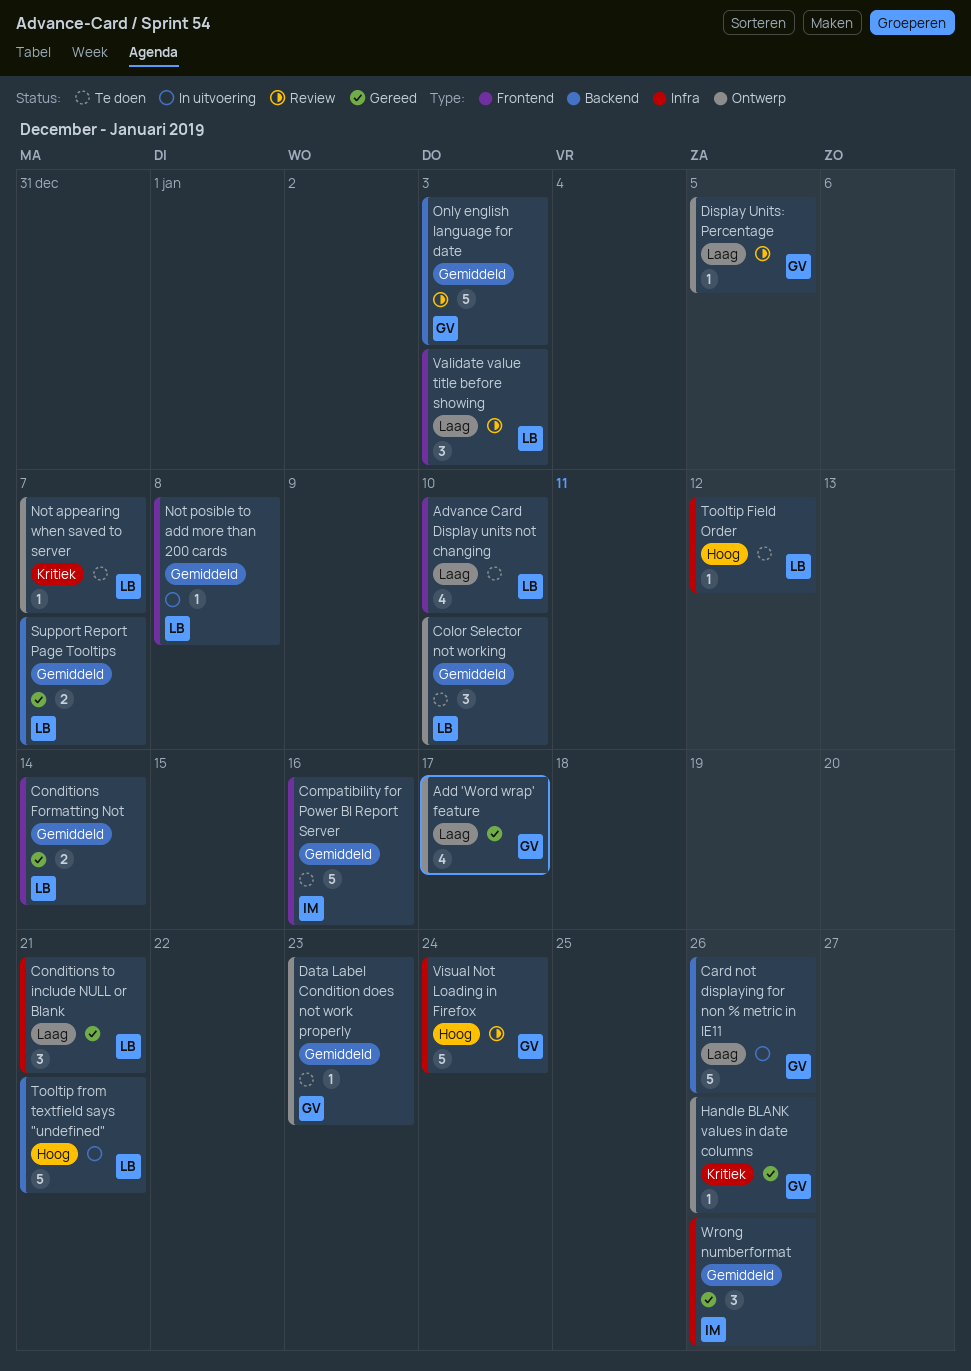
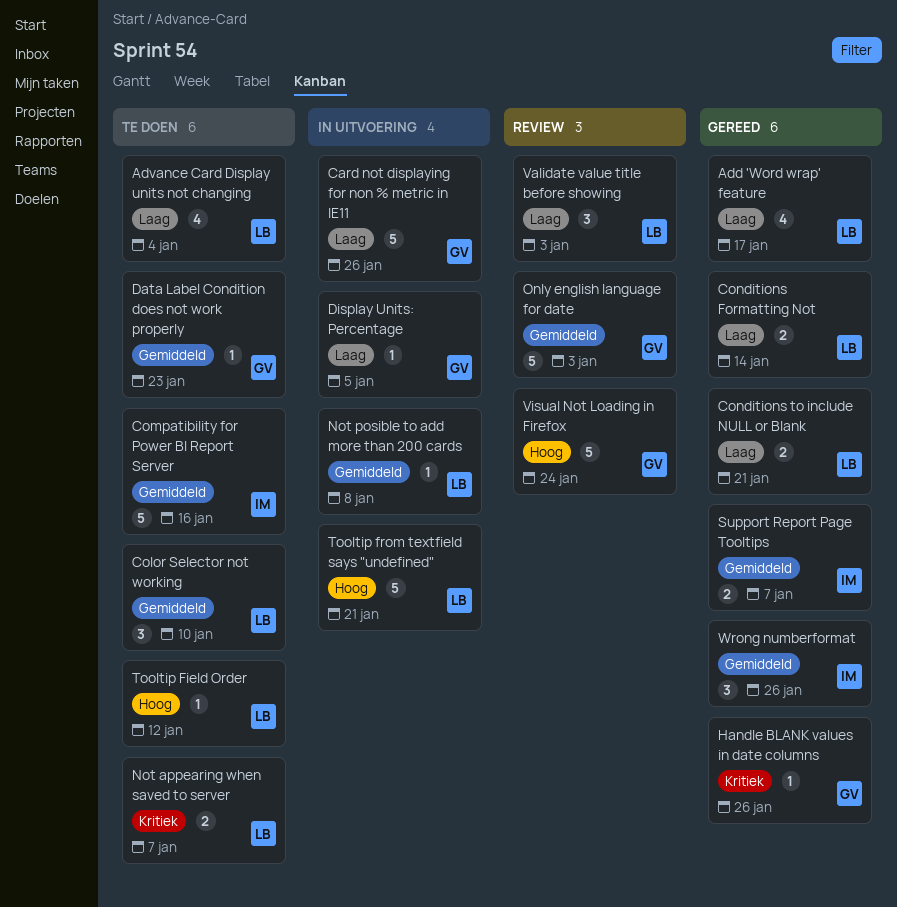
Add 'Word wrap' feature, owner: GV -> LB
Advance Card Display units not changing, due: Jan 10 -> Jan 4
Conditions Formatting Not, priority: Gemiddeld -> Laag
Conditions to include NULL or Blank, estimate: 3 -> 2
Display Units: Percentage, status: Review -> In uitvoering
Not appearing when saved to server, estimate: 1 -> 2
Support Report Page Tooltips, owner: LB -> IM

